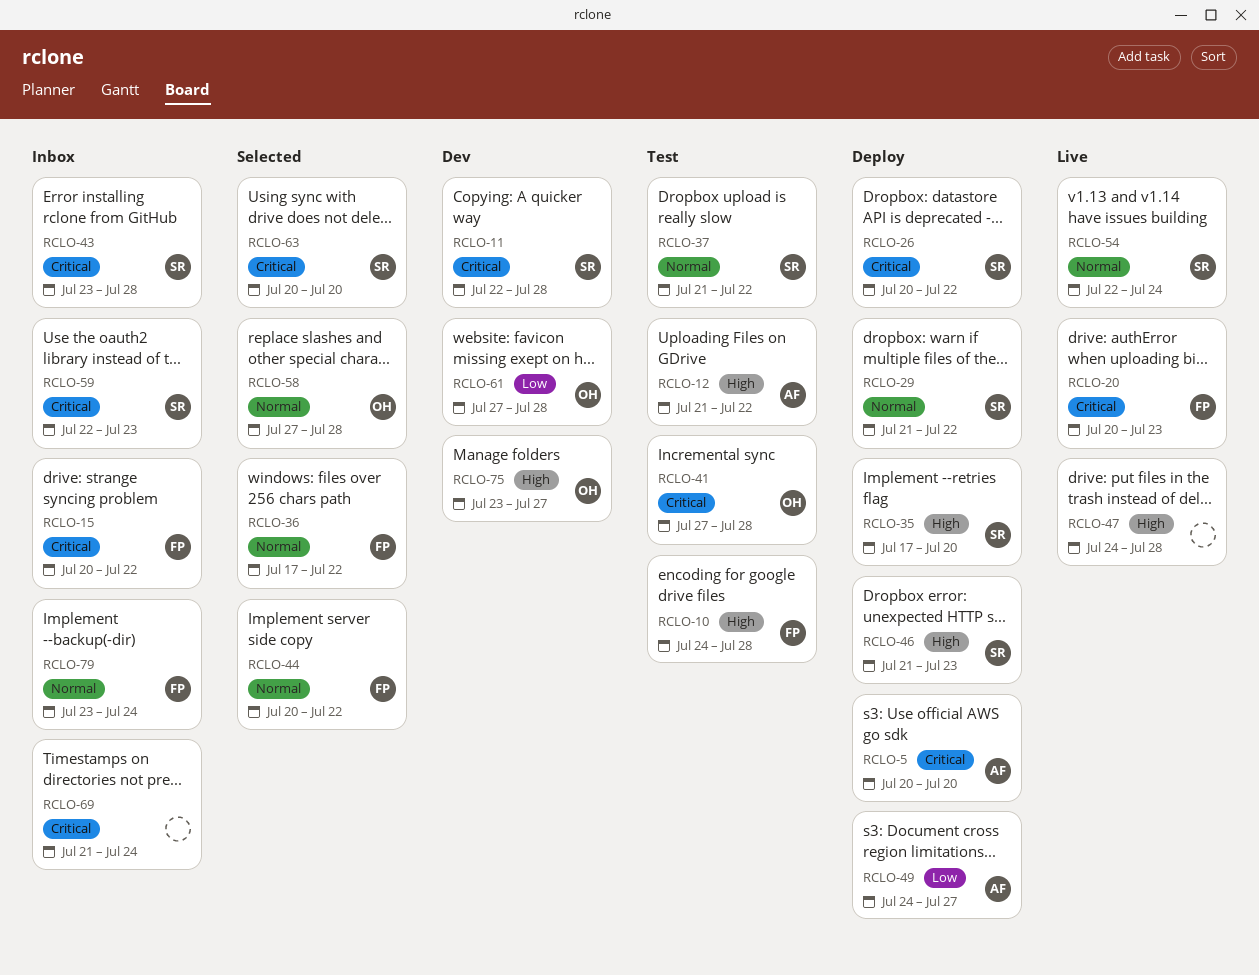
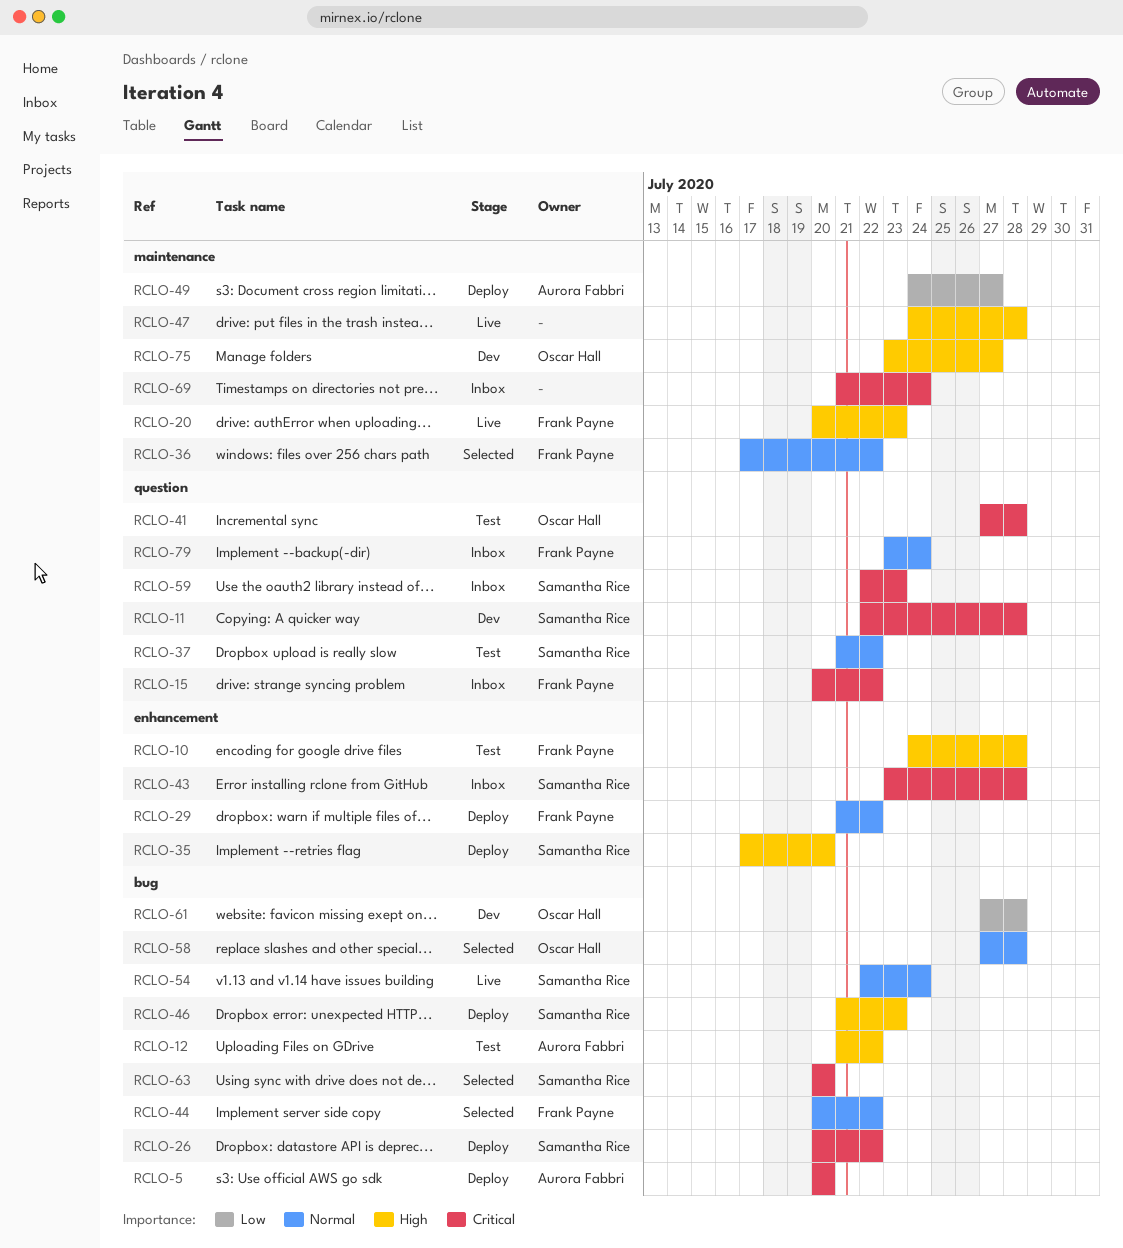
RCLO-20, priority: Critical -> High
RCLO-29, owner: Samantha Rice -> Frank Payne

